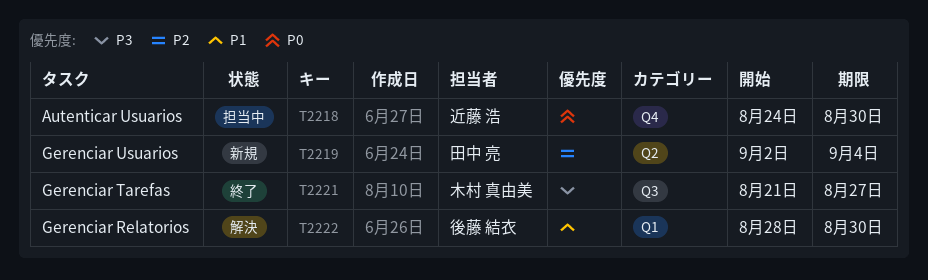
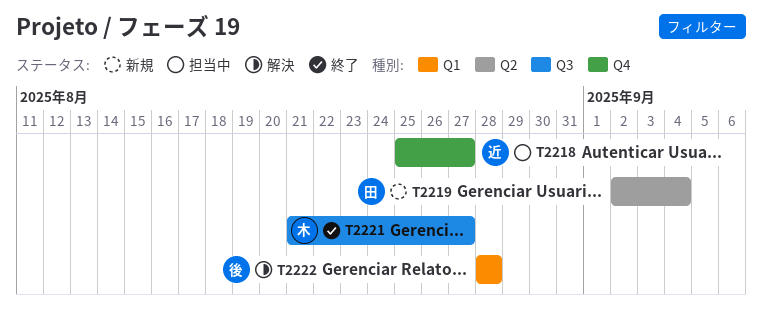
T2218, start: Aug 24 -> Aug 25
T2218, due: Aug 30 -> Aug 27
T2222, due: Aug 30 -> Aug 28

